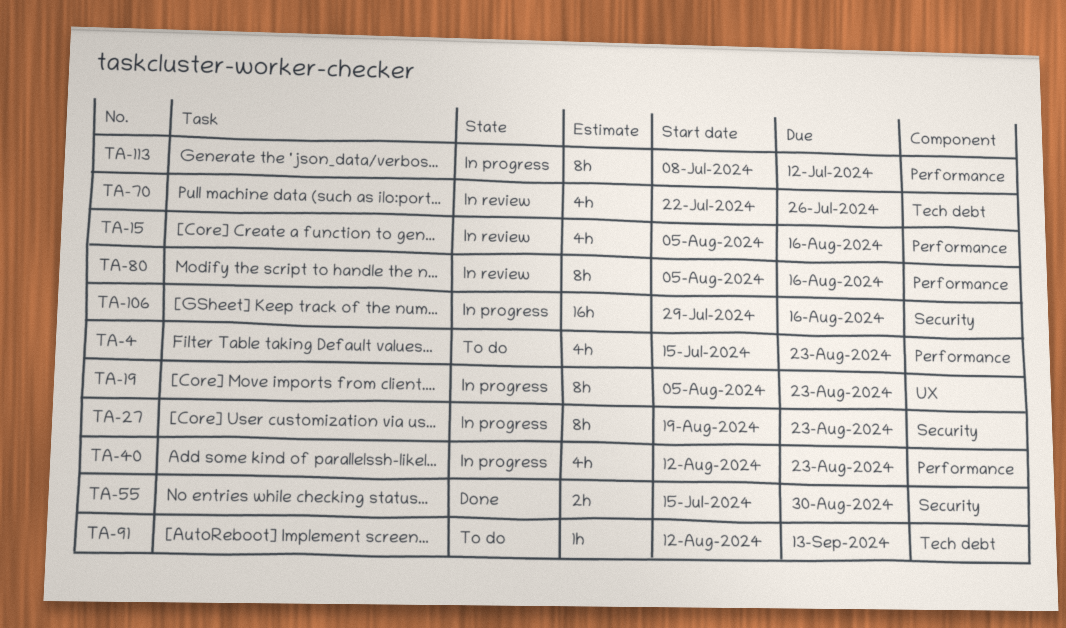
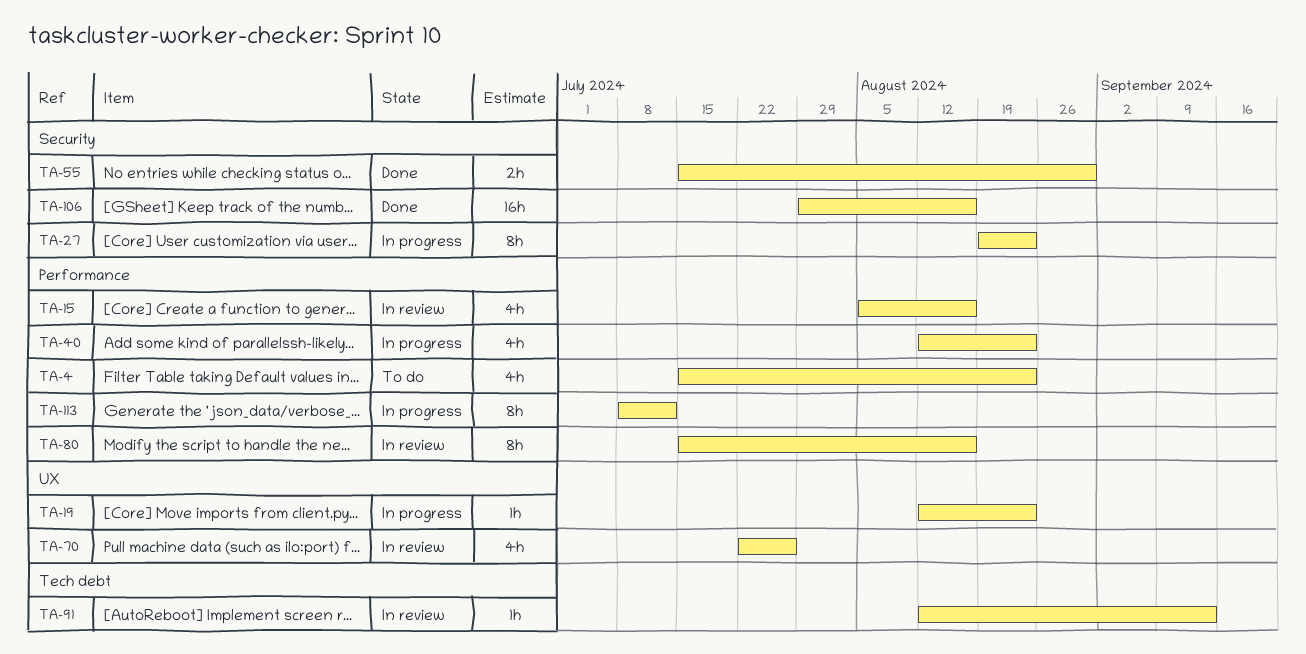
TA-19, estimate: 8h -> 1h
TA-19, start: Aug 5 -> Aug 12
TA-70, label: Tech debt -> UX
TA-80, start: Aug 5 -> Jul 15
TA-91, status: To do -> In review
TA-106, status: In progress -> Done

